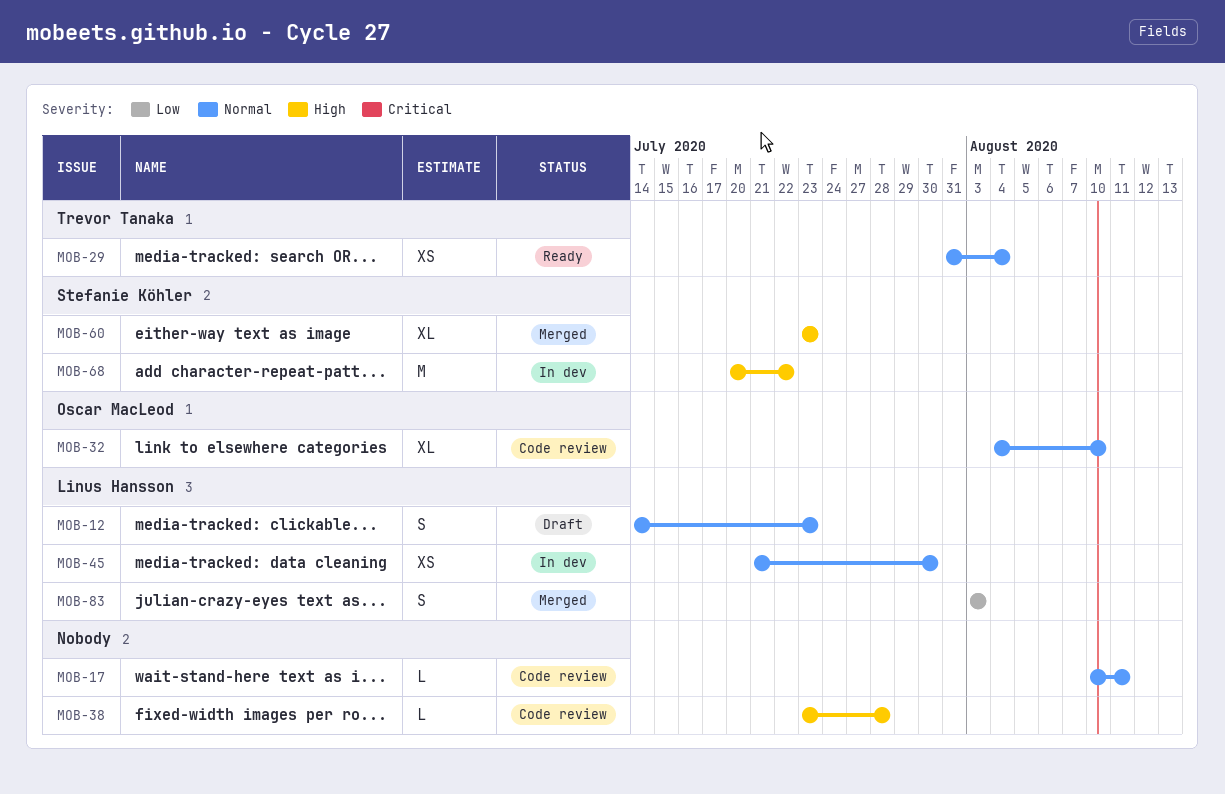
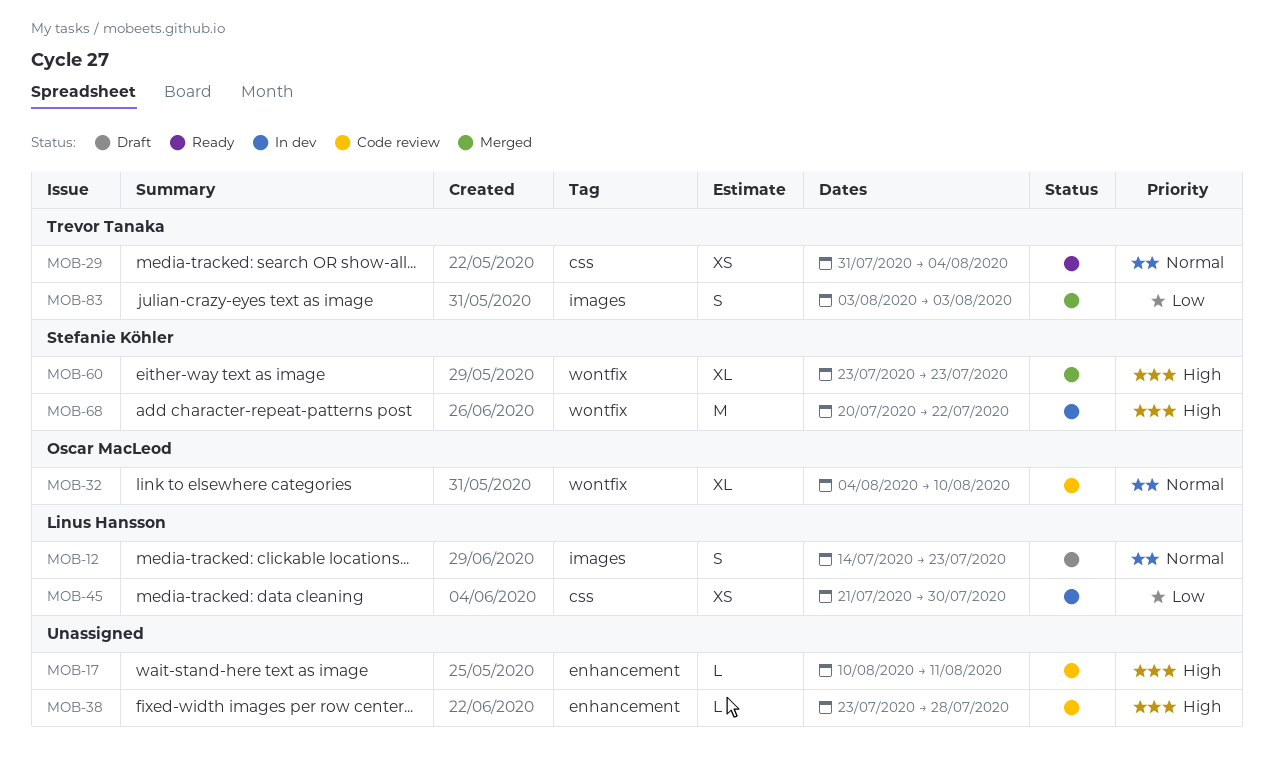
MOB-17, priority: Normal -> High
MOB-45, priority: Normal -> Low
MOB-83, owner: Linus Hansson -> Trevor Tanaka

